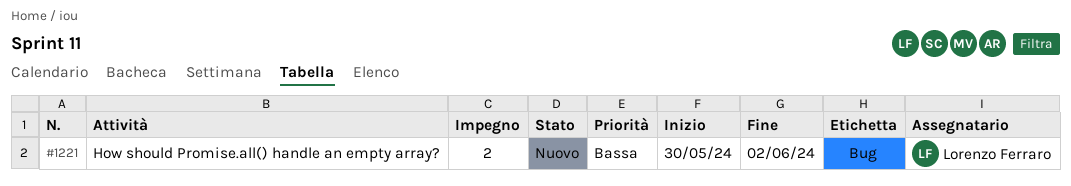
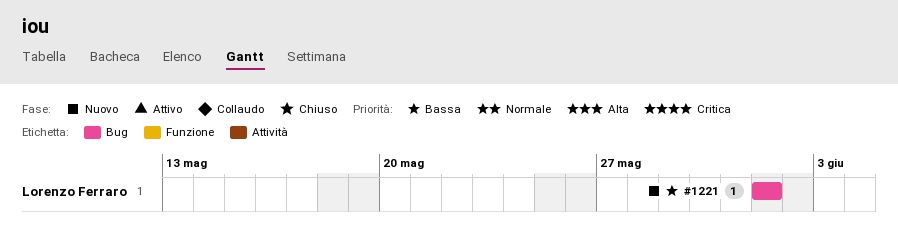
#1221, estimate: 2 -> 1
#1221, start: May 30 -> Jun 1
#1221, due: Jun 2 -> Jun 1

